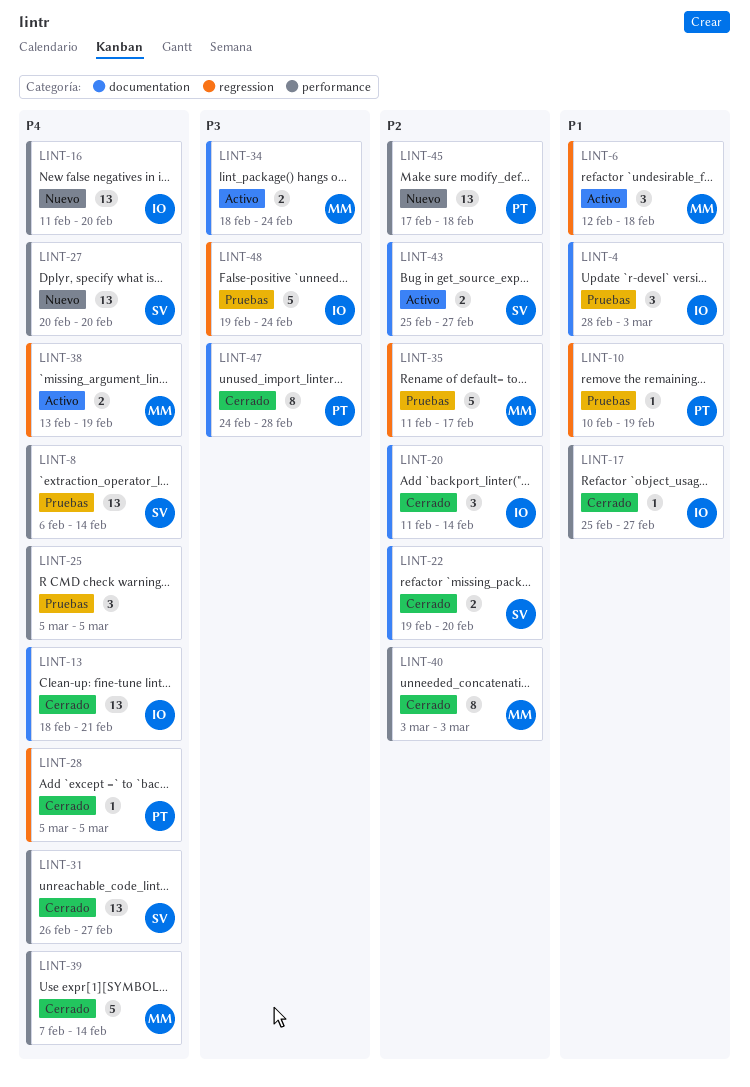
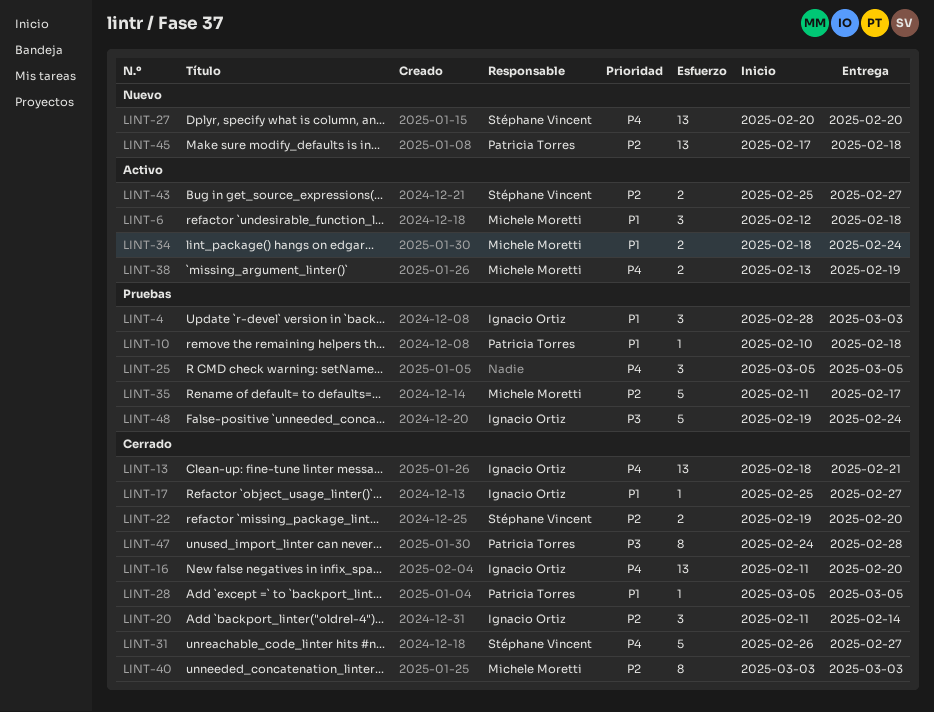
LINT-8: present -> none
LINT-10, due: Feb 19 -> Feb 18
LINT-16, status: Nuevo -> Cerrado
LINT-28, priority: P4 -> P1
LINT-31, estimate: 13 -> 5
LINT-34, priority: P3 -> P1
LINT-39: present -> none

